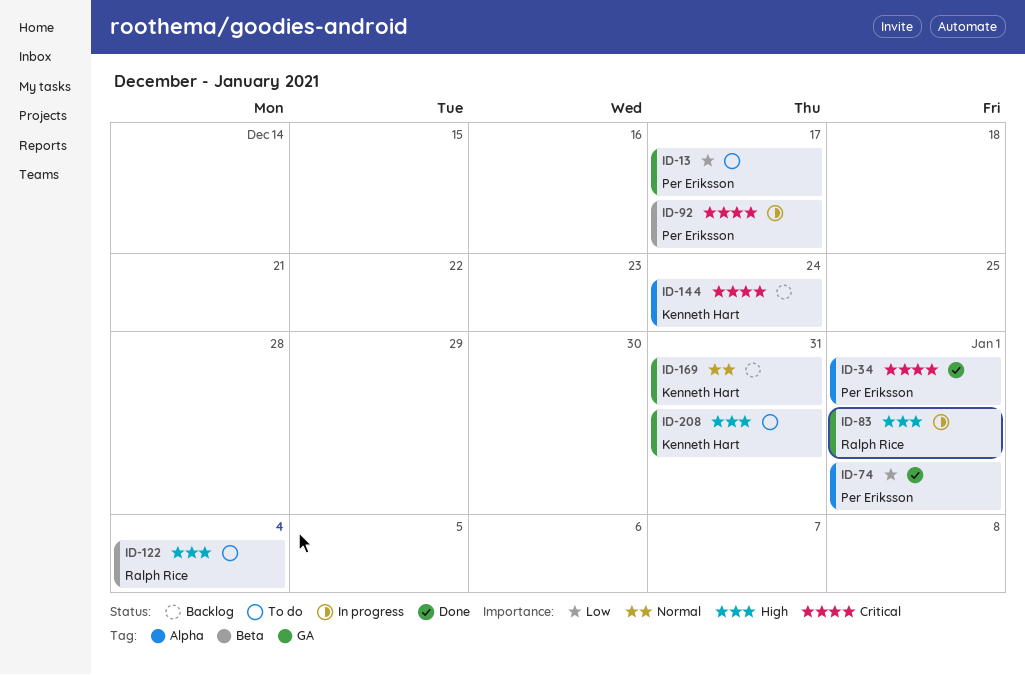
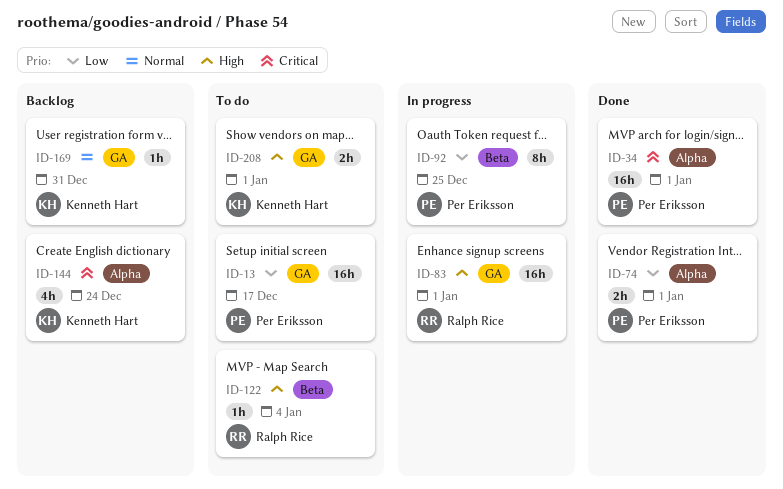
ID-92, priority: Critical -> Low
ID-92, due: Dec 17 -> Dec 25
ID-208, due: Dec 31 -> Jan 1

